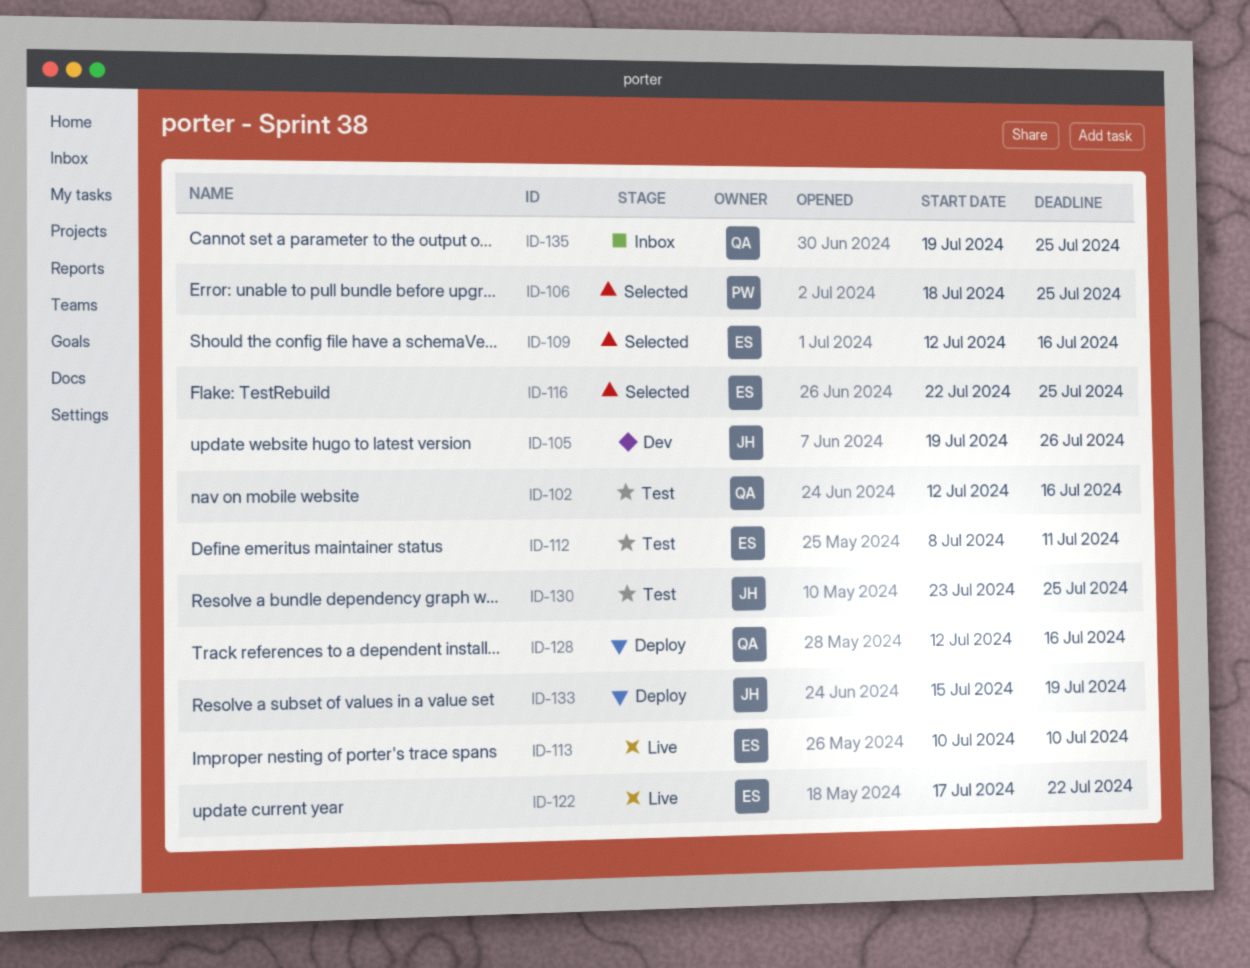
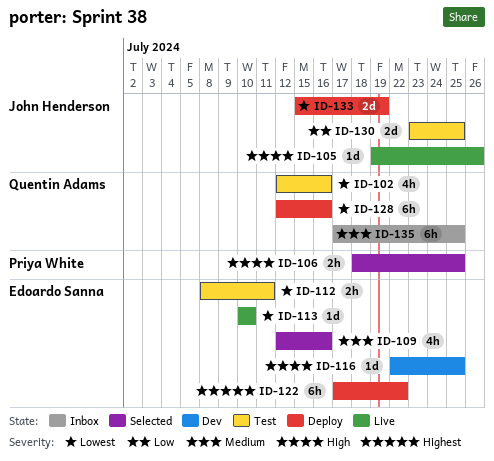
ID-105, status: Dev -> Live
ID-116, status: Selected -> Dev
ID-122, status: Live -> Deploy
ID-135, start: Jul 19 -> Jul 17

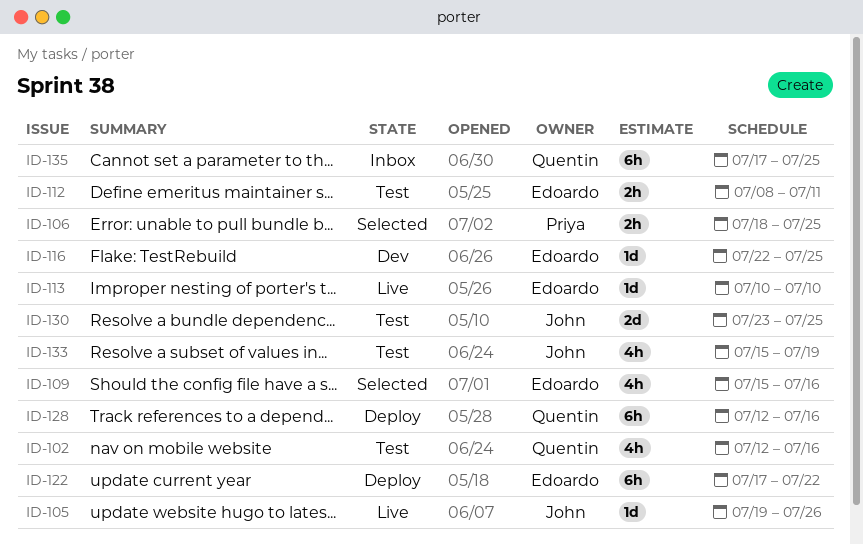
ID-109, start: Jul 12 -> Jul 15
ID-133, status: Deploy -> Test
ID-133, estimate: 2d -> 4h

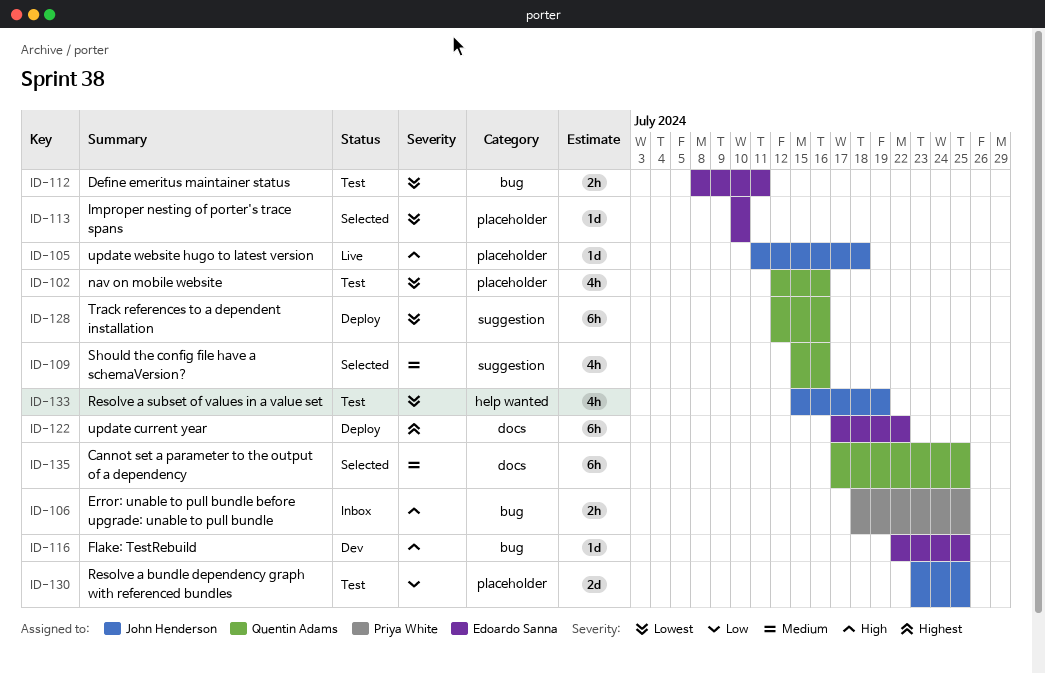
ID-105, start: Jul 19 -> Jul 11
ID-105, due: Jul 26 -> Jul 18
ID-106, status: Selected -> Inbox
ID-109, owner: Edoardo Sanna -> Quentin Adams
ID-113, status: Live -> Selected
ID-135, status: Inbox -> Selected

